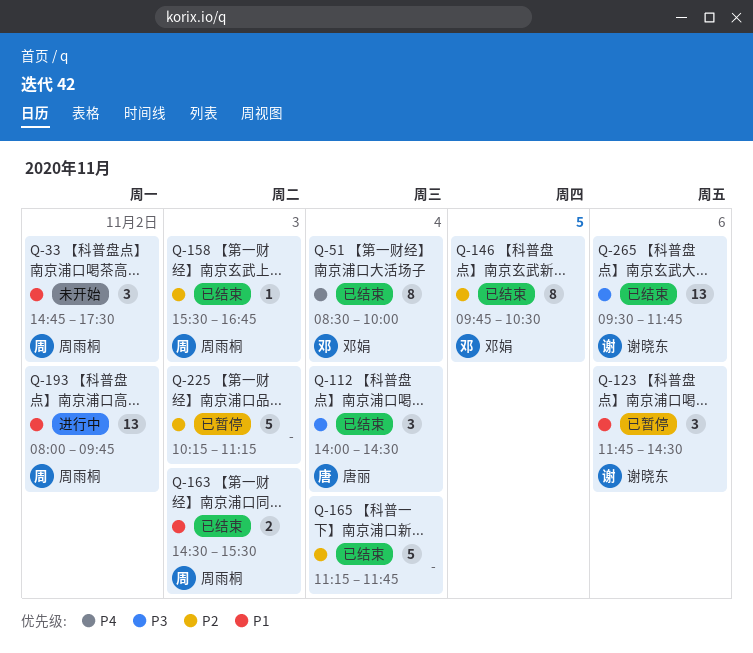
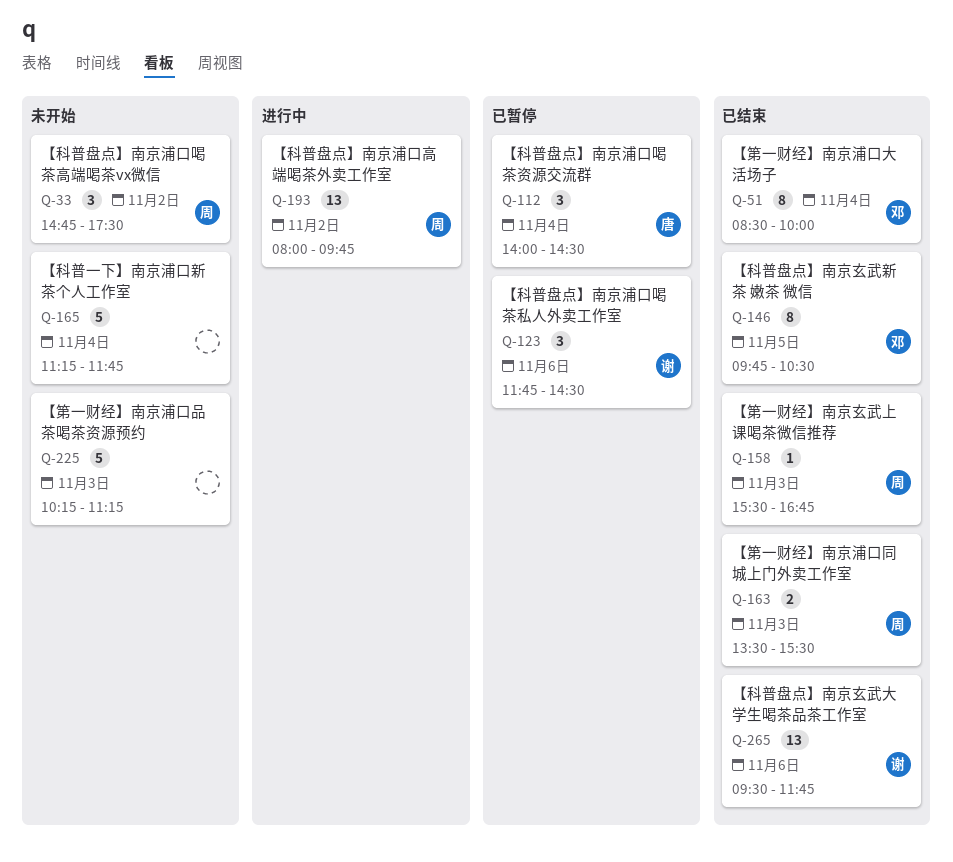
Q-112, status: 已结束 -> 已暂停
Q-163, begins: 14:30 -> 13:30
Q-165, status: 已结束 -> 未开始
Q-225, status: 已暂停 -> 未开始

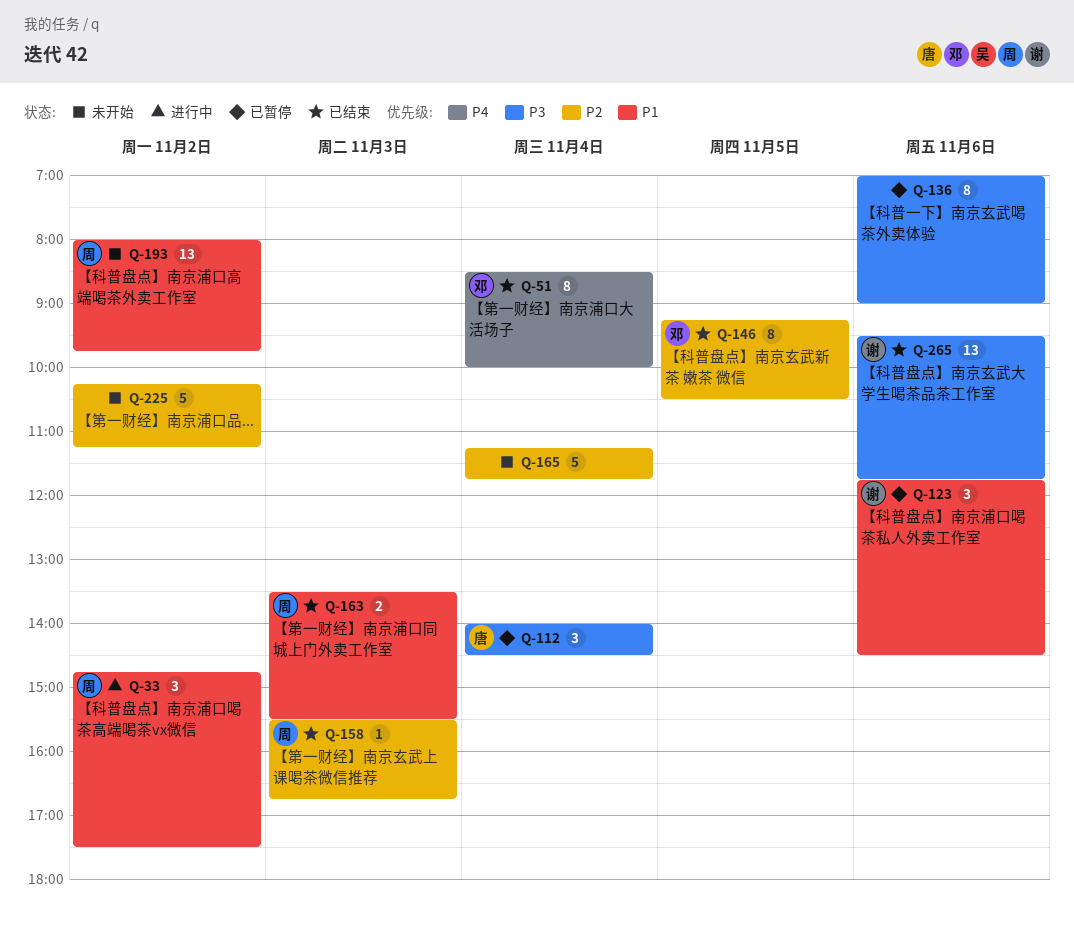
Q-33, status: 未开始 -> 进行中
Q-136: none -> present
Q-146, begins: 09:45 -> 09:15
Q-193, status: 进行中 -> 未开始
Q-225, day: Nov 3 -> Nov 2

